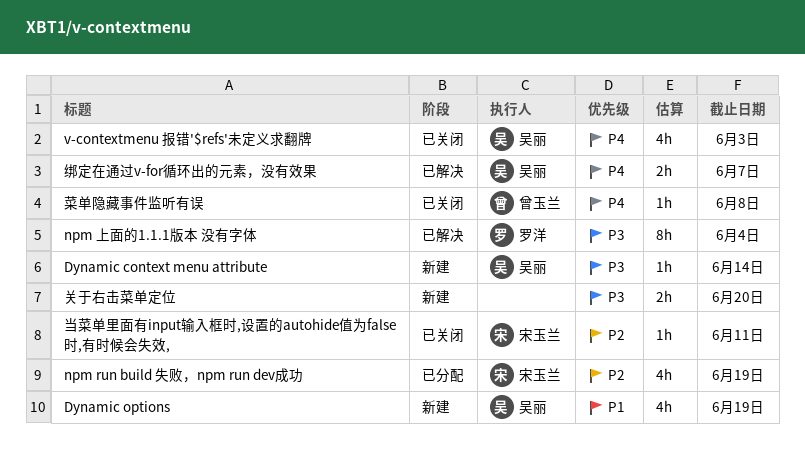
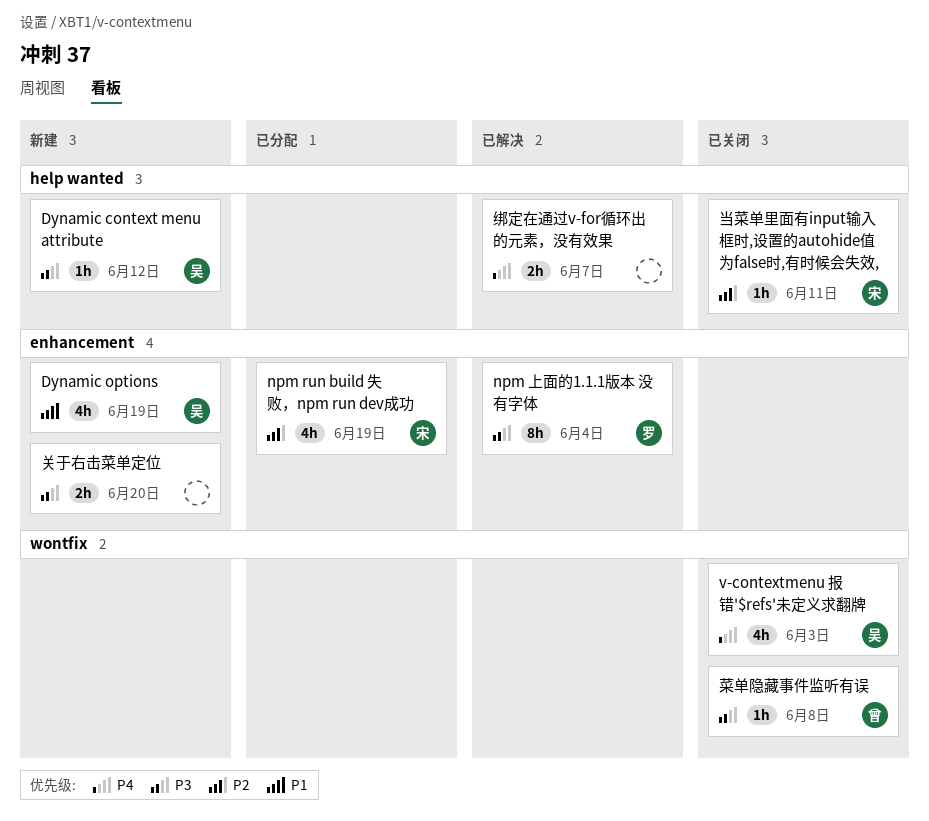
Dynamic context menu attribute, due: Jun 14 -> Jun 12
绑定在通过v-for循环出的元素，没有效果, owner: 吴丽 -> none
菜单隐藏事件监听有误, priority: P4 -> P3

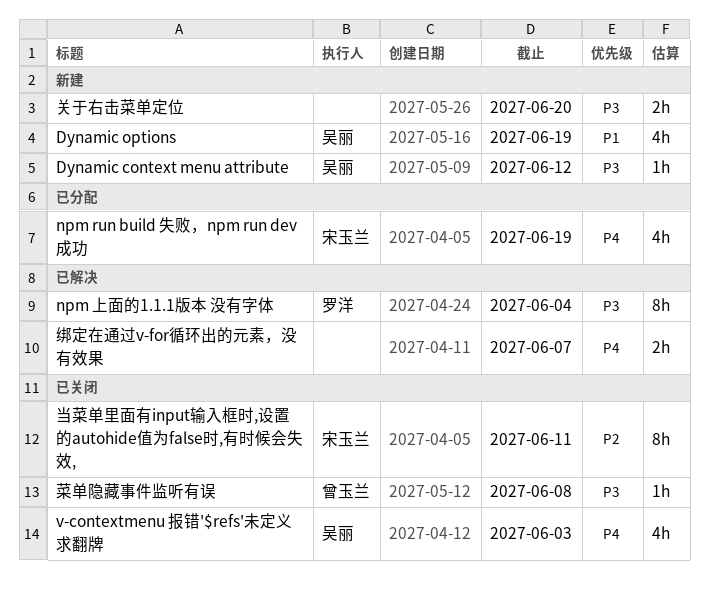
npm run build 失败，npm run dev成功, priority: P2 -> P4
当菜单里面有input输入框时,设置的autohide值为false时,有时候会失效,, estimate: 1h -> 8h

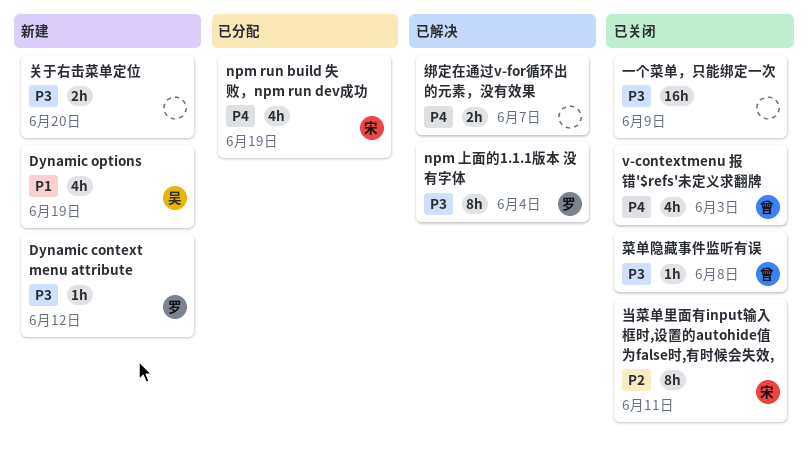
Dynamic context menu attribute, owner: 吴丽 -> 罗洋
v-contextmenu 报错'$refs'未定义求翻牌, owner: 吴丽 -> 曾玉兰
一个菜单，只能绑定一次: none -> present

